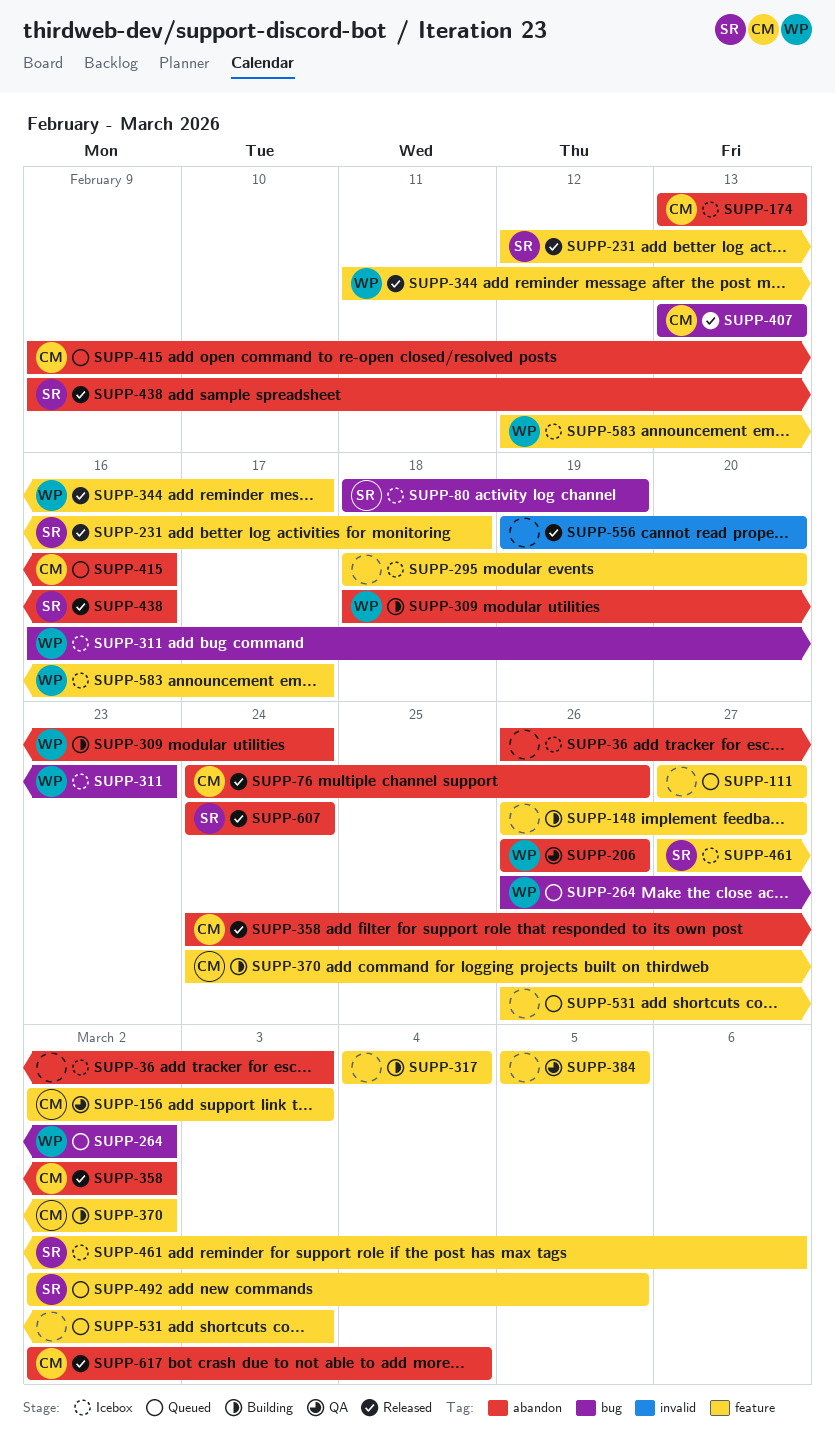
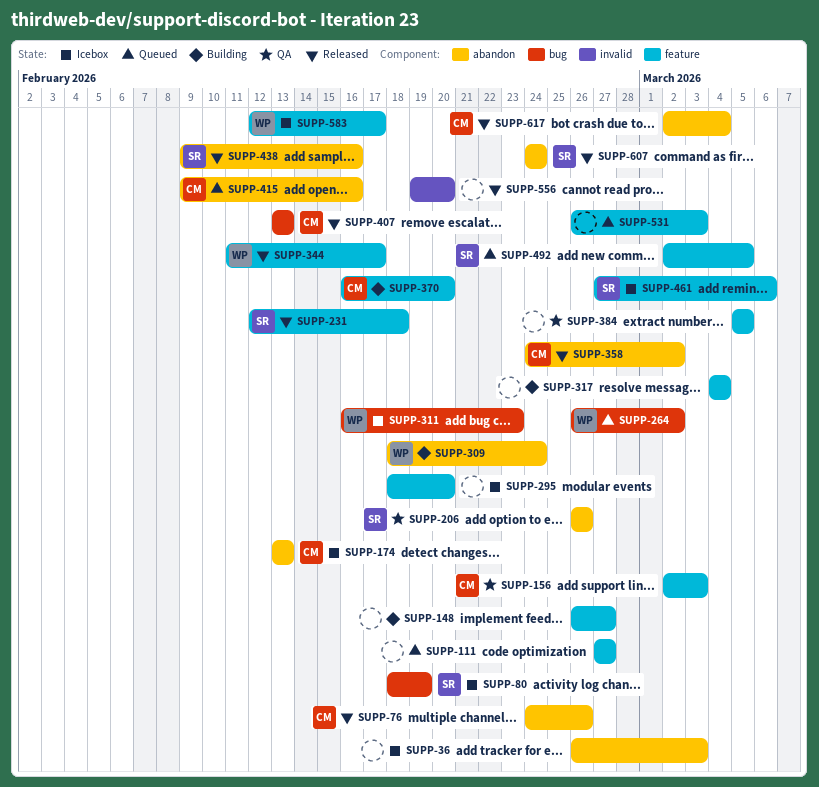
SUPP-206, owner: WP -> SR
SUPP-370, start: Feb 24 -> Feb 16
SUPP-370, due: Mar 2 -> Feb 20

